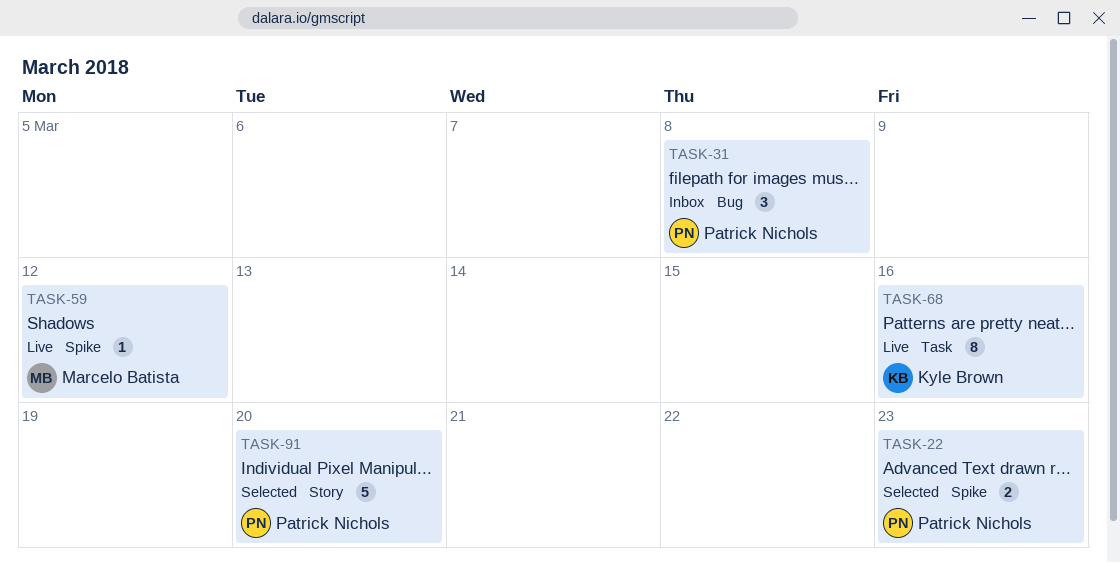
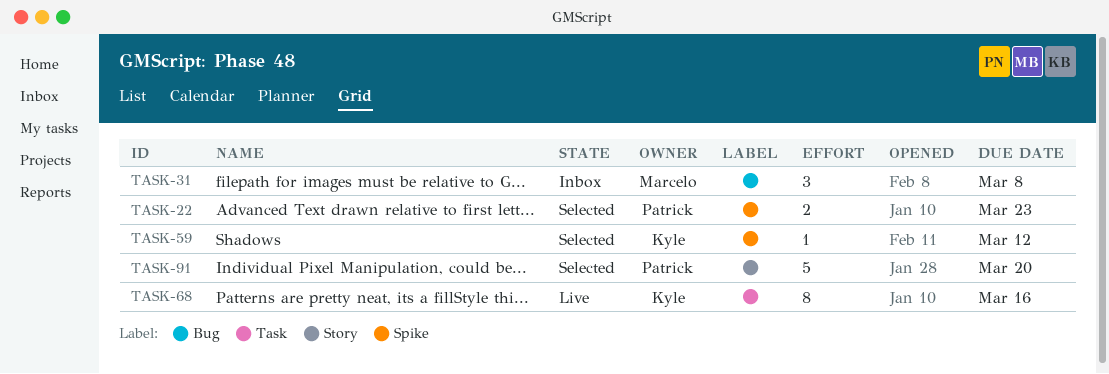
TASK-31, owner: Patrick Nichols -> Marcelo Batista
TASK-59, status: Live -> Selected
TASK-59, owner: Marcelo Batista -> Kyle Brown

